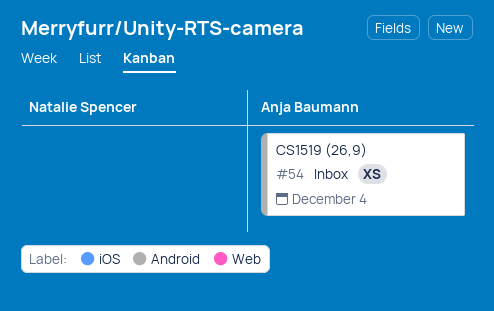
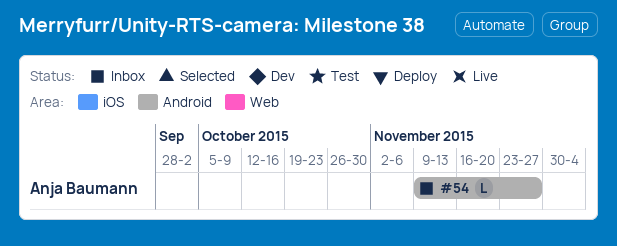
#54, estimate: XS -> L
#54, due: Dec 4 -> Nov 27

